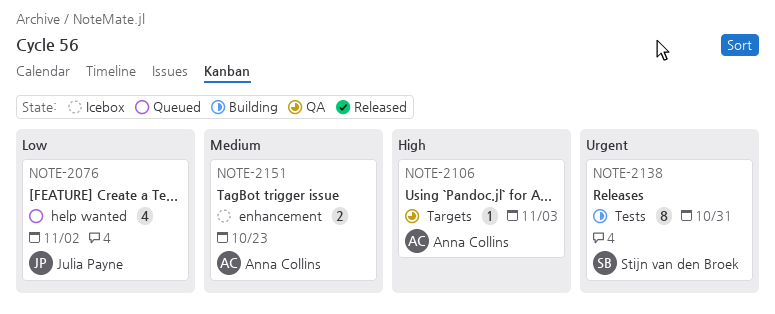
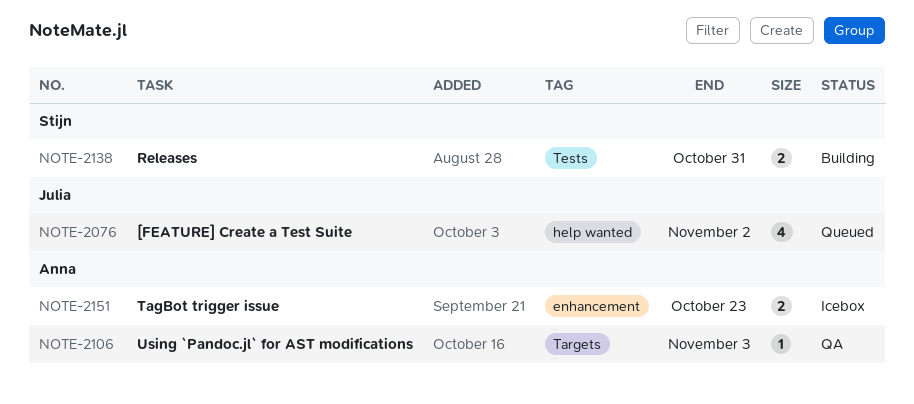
NOTE-2138, estimate: 8 -> 2

